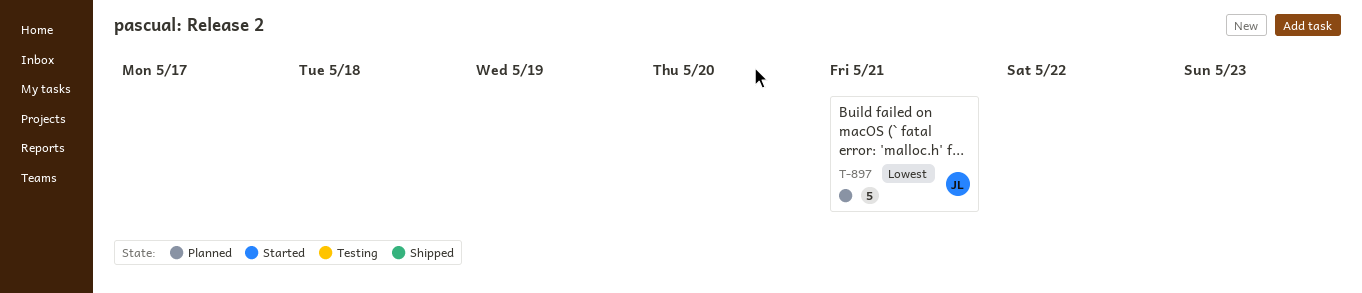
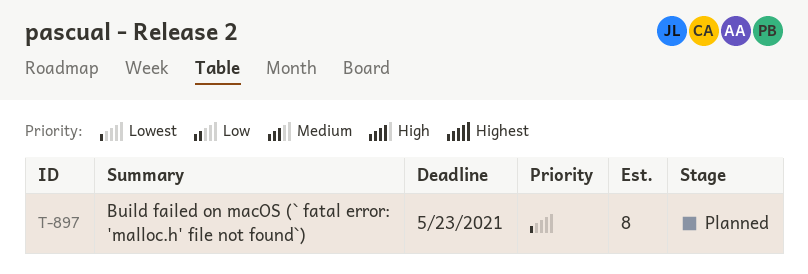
T-897, estimate: 5 -> 8
T-897, due: May 21 -> May 23

